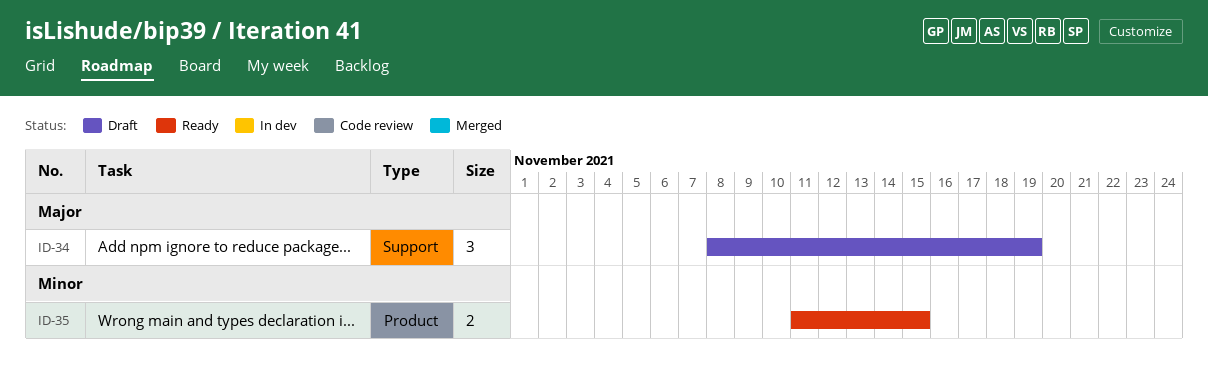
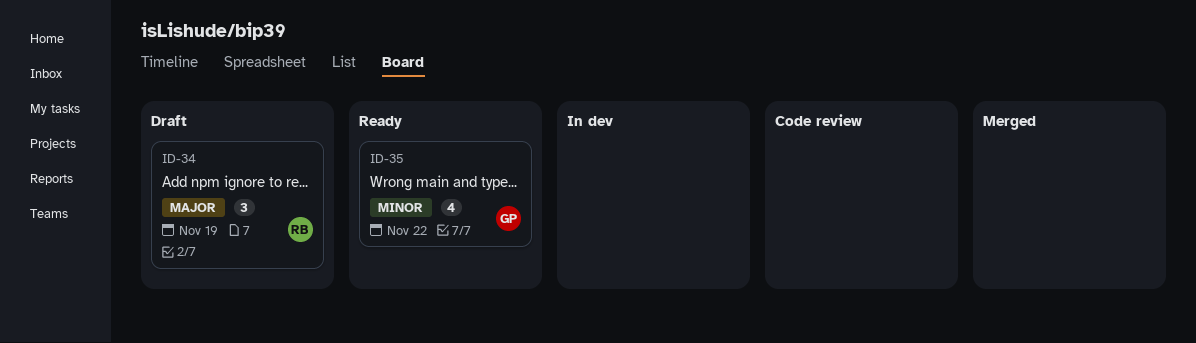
ID-35, estimate: 2 -> 4
ID-35, due: Nov 15 -> Nov 22

